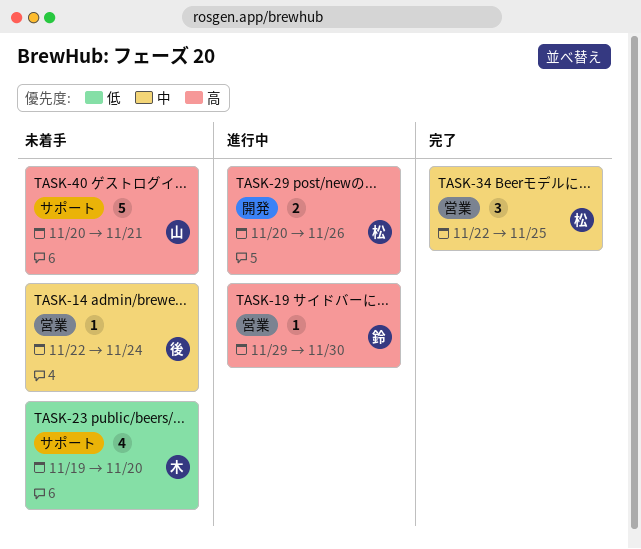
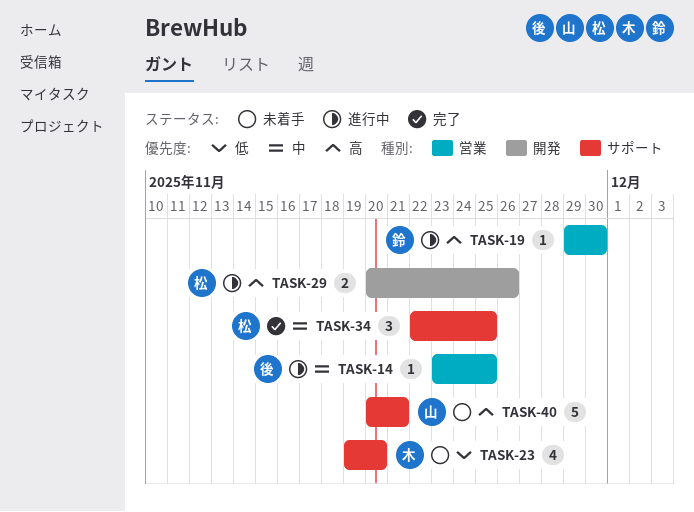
TASK-14, status: 未着手 -> 進行中
TASK-14, start: Nov 22 -> Nov 23
TASK-14, due: Nov 24 -> Nov 25
TASK-34, label: 営業 -> サポート

